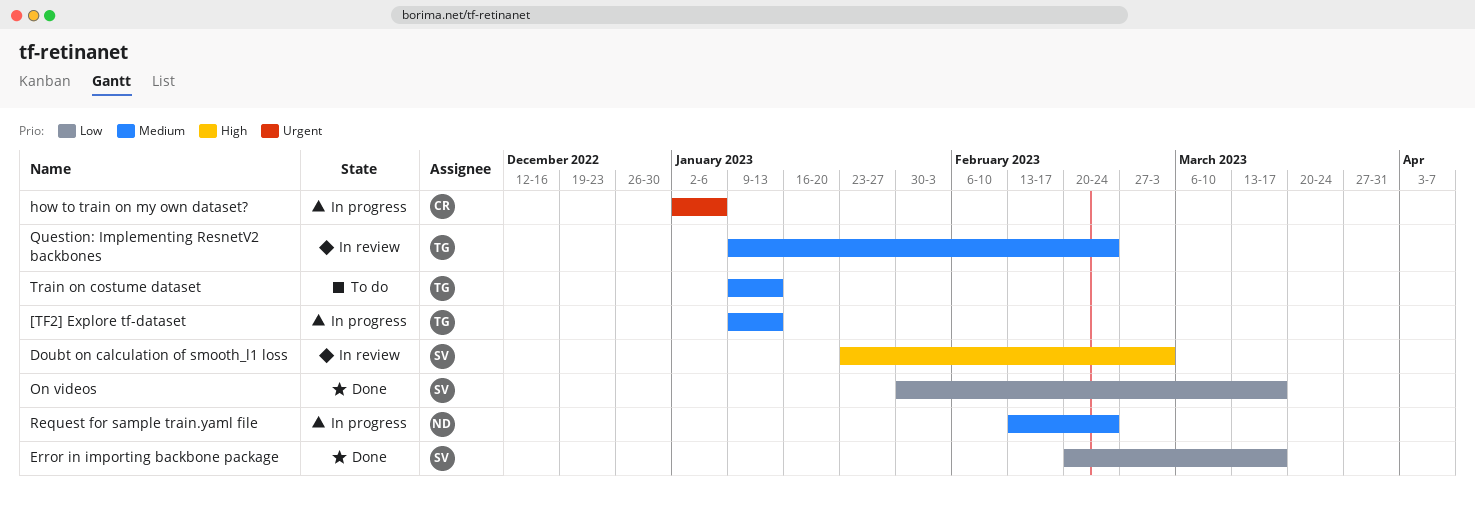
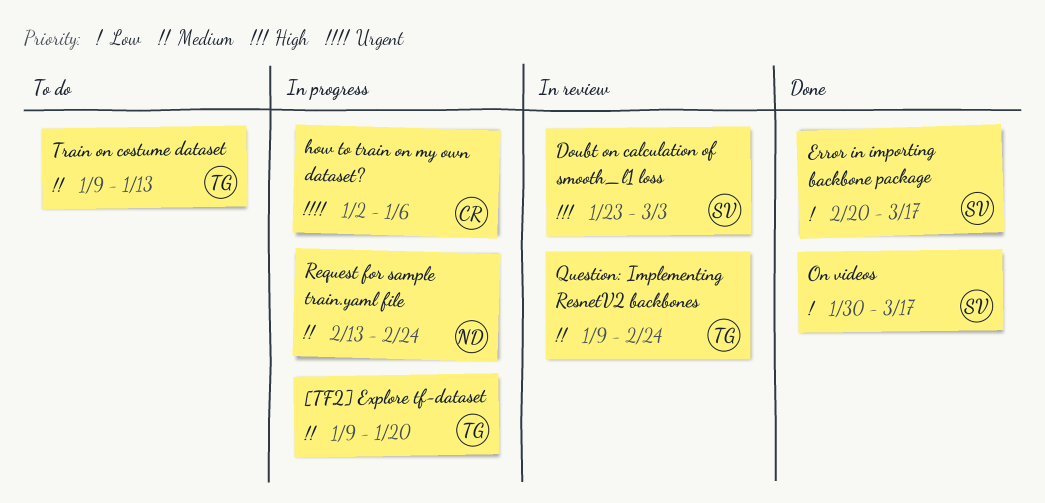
[TF2] Explore tf-dataset, due: Jan 13 -> Jan 20

